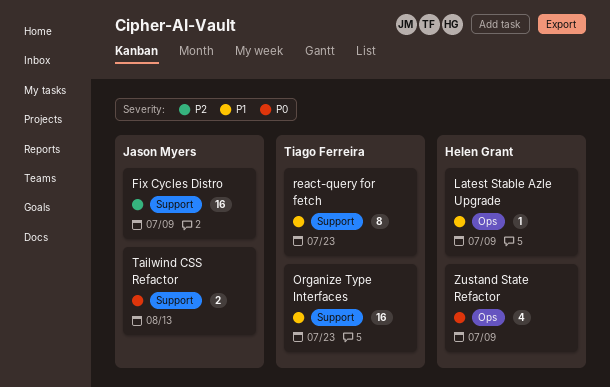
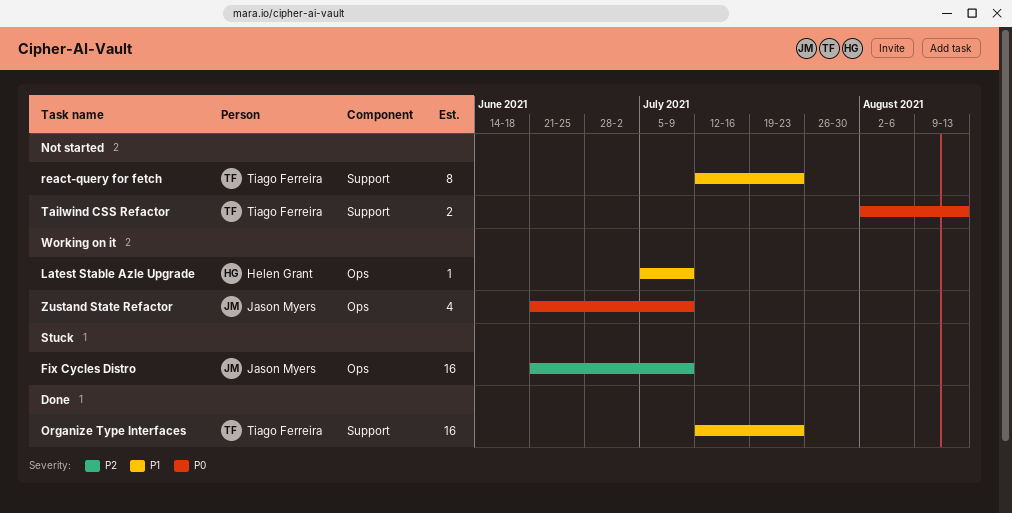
Fix Cycles Distro, label: Support -> Ops
Tailwind CSS Refactor, owner: Jason Myers -> Tiago Ferreira
Zustand State Refactor, owner: Helen Grant -> Jason Myers

